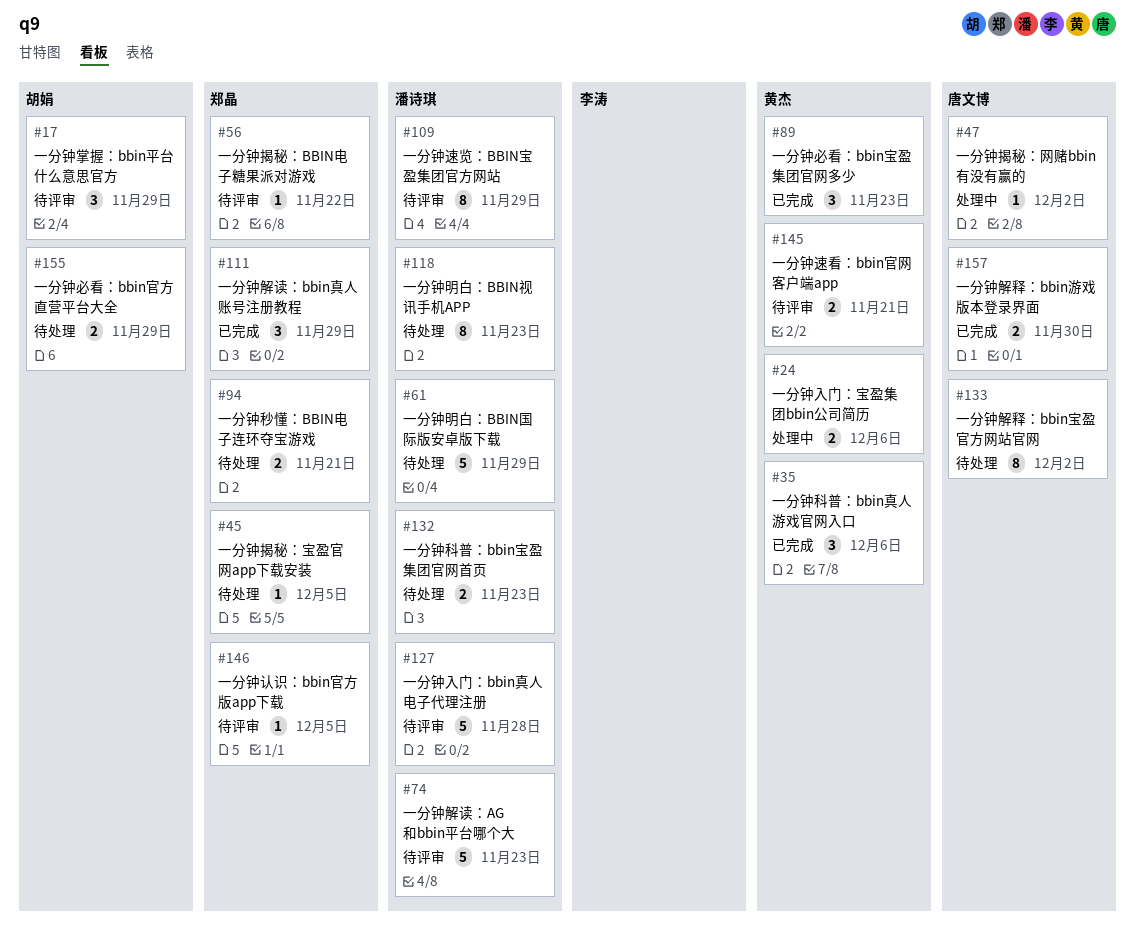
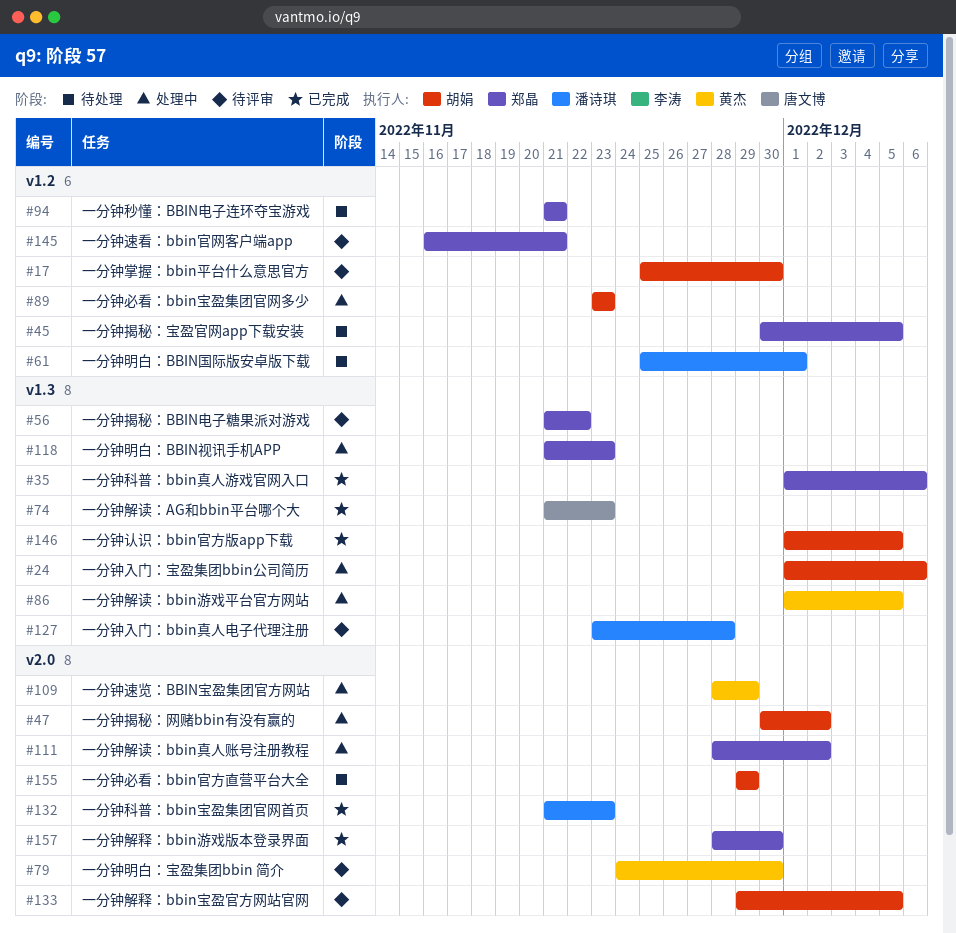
#17, due: Nov 29 -> Nov 30
#24, owner: 黄杰 -> 胡娟
#35, owner: 黄杰 -> 郑晶
#47, owner: 唐文博 -> 胡娟
#61, due: Nov 29 -> Dec 1
#74, status: 待评审 -> 已完成
#74, owner: 潘诗琪 -> 唐文博
#79: none -> present
#86: none -> present
#89, status: 已完成 -> 处理中
#89, owner: 黄杰 -> 胡娟
#109, status: 待评审 -> 处理中
#109, owner: 潘诗琪 -> 黄杰
#111, status: 已完成 -> 处理中
#111, due: Nov 29 -> Dec 2
#118, status: 待处理 -> 处理中
#118, owner: 潘诗琪 -> 郑晶
#132, status: 待处理 -> 已完成
#133, status: 待处理 -> 待评审
#133, owner: 唐文博 -> 胡娟
#133, due: Dec 2 -> Dec 5
#145, owner: 黄杰 -> 郑晶
#146, status: 待评审 -> 已完成
#146, owner: 郑晶 -> 胡娟
#157, owner: 唐文博 -> 郑晶

